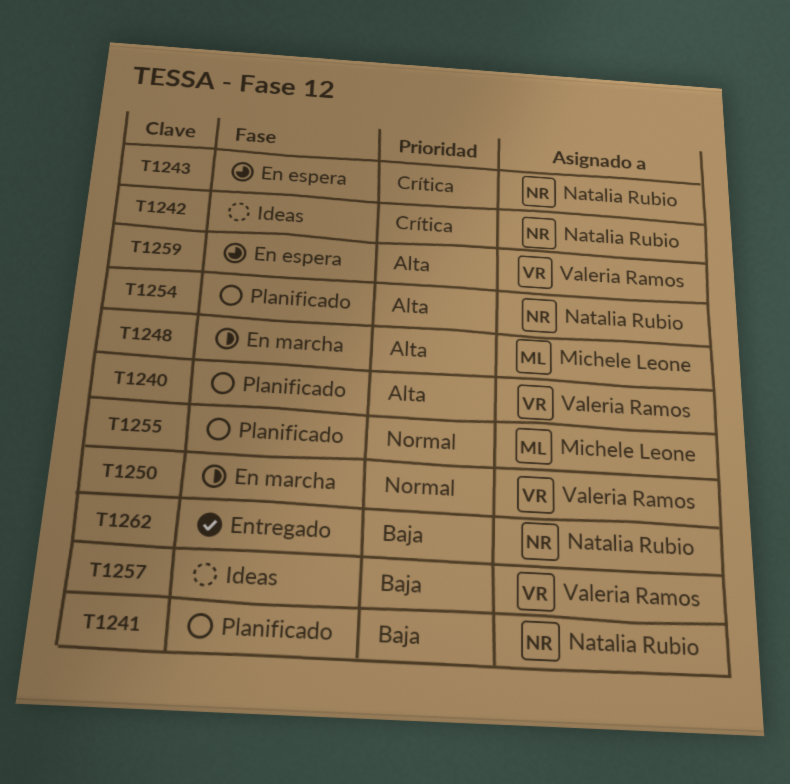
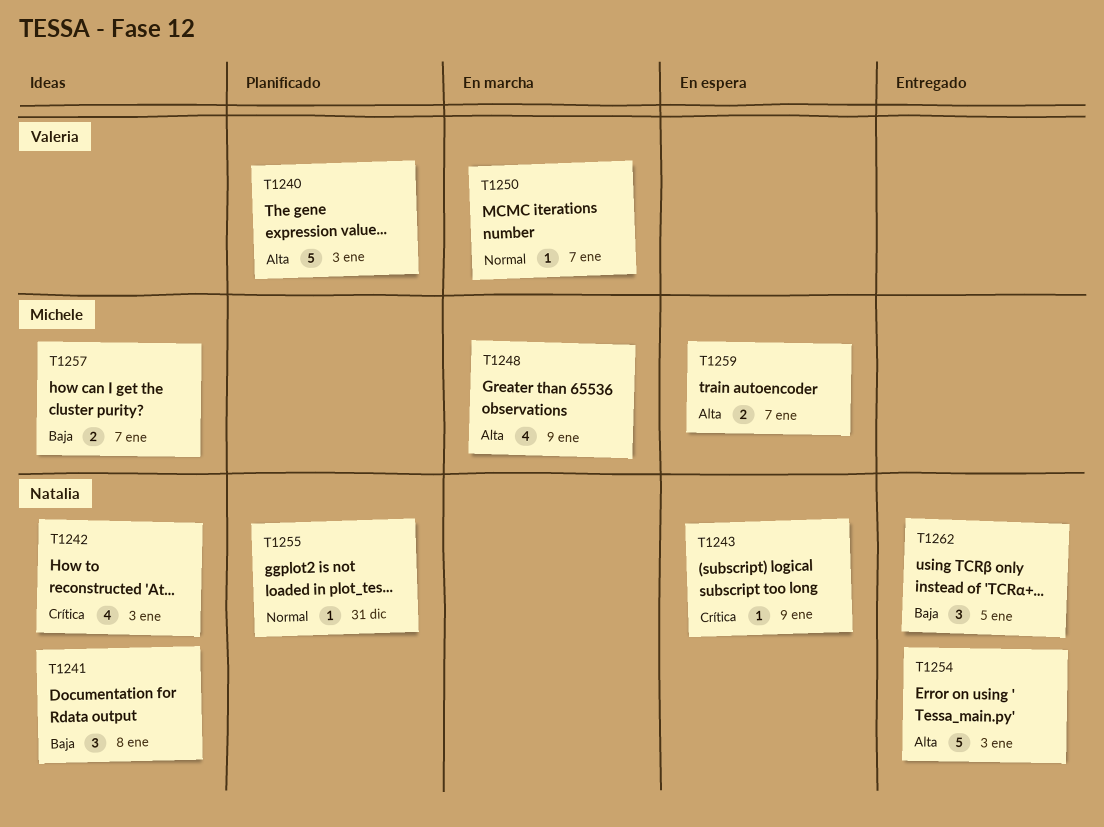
T1241, status: Planificado -> Ideas
T1254, status: Planificado -> Entregado
T1255, owner: Michele Leone -> Natalia Rubio
T1257, owner: Valeria Ramos -> Michele Leone
T1259, owner: Valeria Ramos -> Michele Leone

